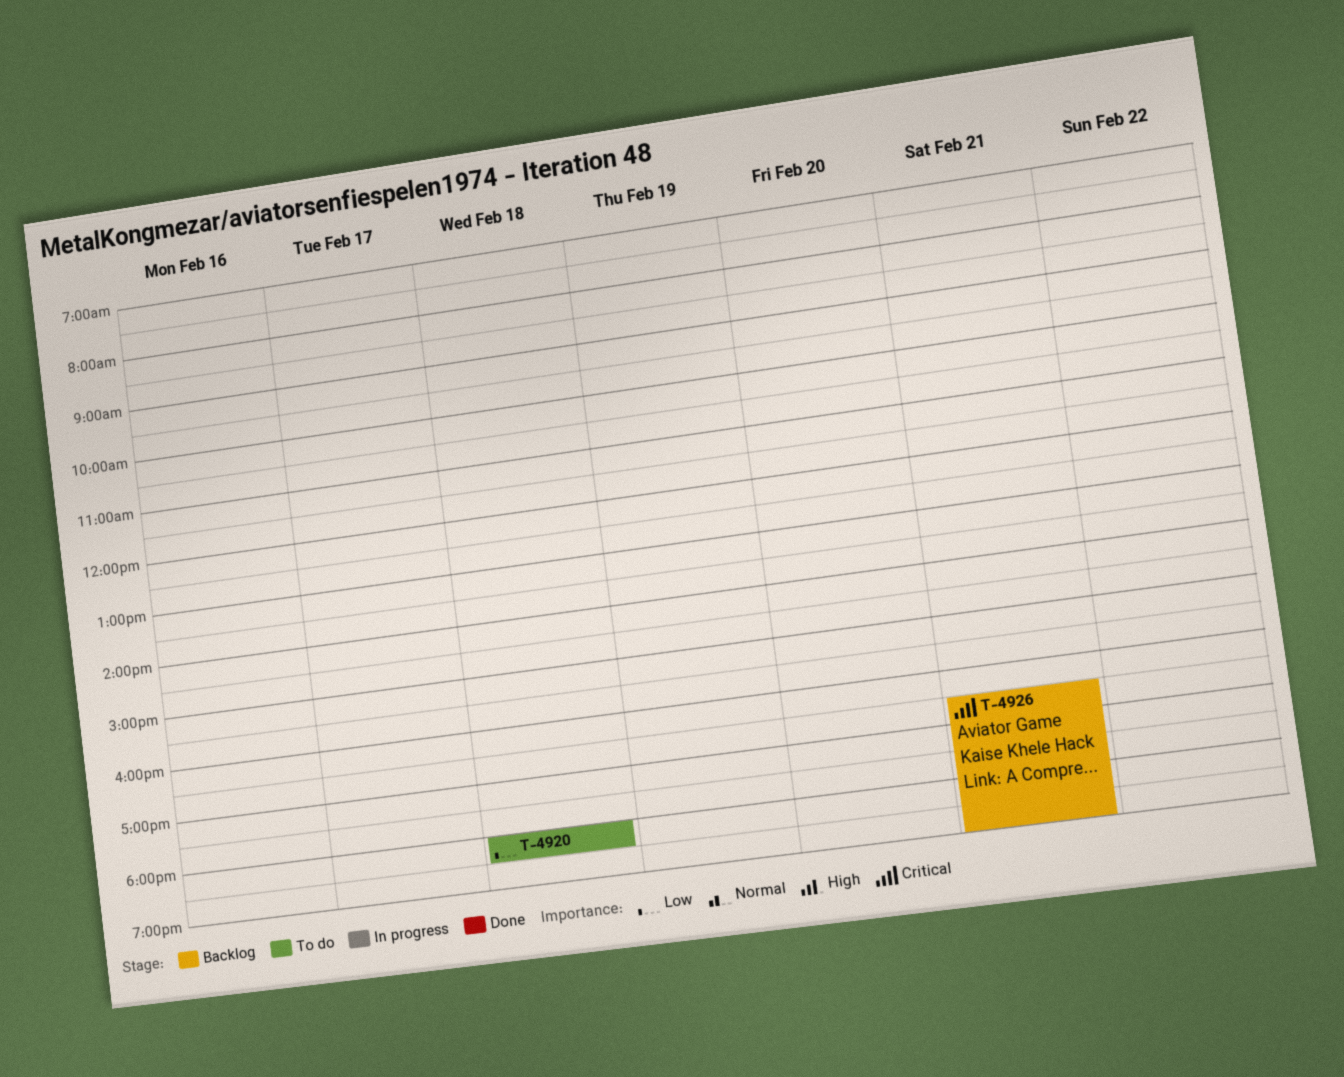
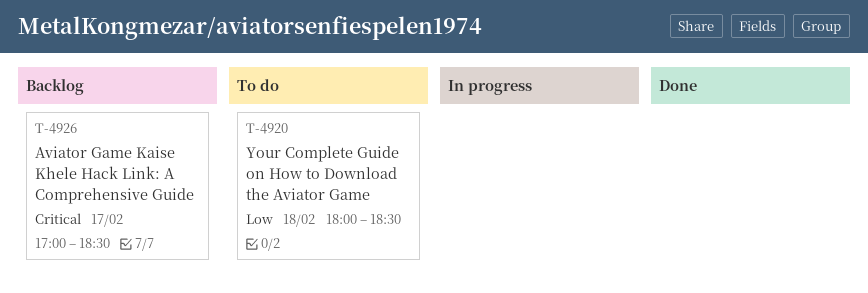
T-4926, day: Feb 21 -> Feb 17
T-4926, begins: 16:30 -> 17:00
T-4926, ends: 19:00 -> 18:30

